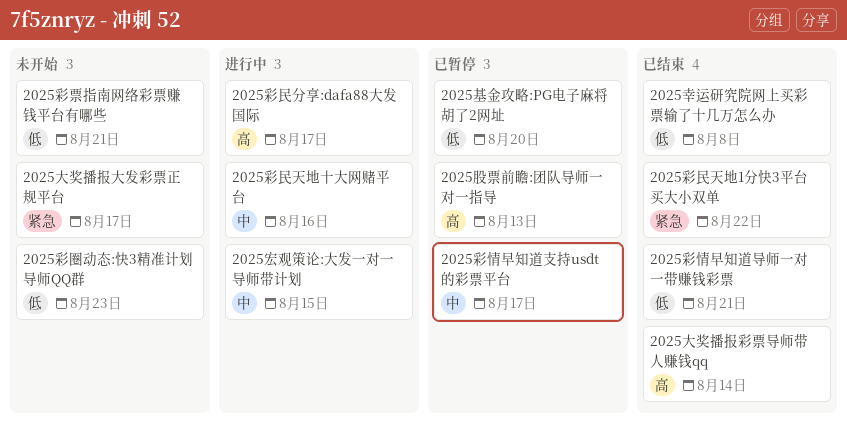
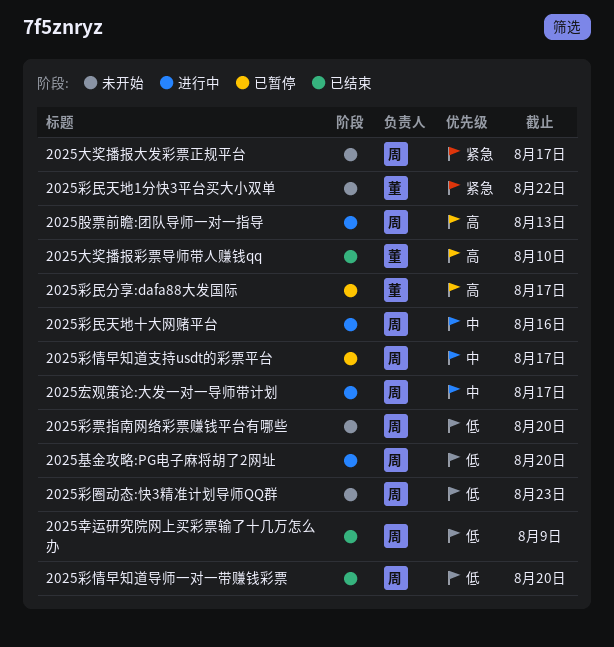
2025基金攻略:PG电子麻将胡了2网址, status: 已暂停 -> 进行中
2025大奖播报彩票导师带人赚钱qq, due: Aug 14 -> Aug 10
2025宏观策论:大发一对一导师带计划, due: Aug 15 -> Aug 17
2025幸运研究院网上买彩票输了十几万怎么办, due: Aug 8 -> Aug 9
2025彩情早知道导师一对一带赚钱彩票, due: Aug 21 -> Aug 20
2025彩民分享:dafa88大发国际, status: 进行中 -> 已暂停
2025彩民天地1分快3平台买大小双单, status: 已结束 -> 未开始
2025彩票指南网络彩票赚钱平台有哪些, due: Aug 21 -> Aug 20
2025股票前瞻:团队导师一对一指导, status: 已暂停 -> 进行中

